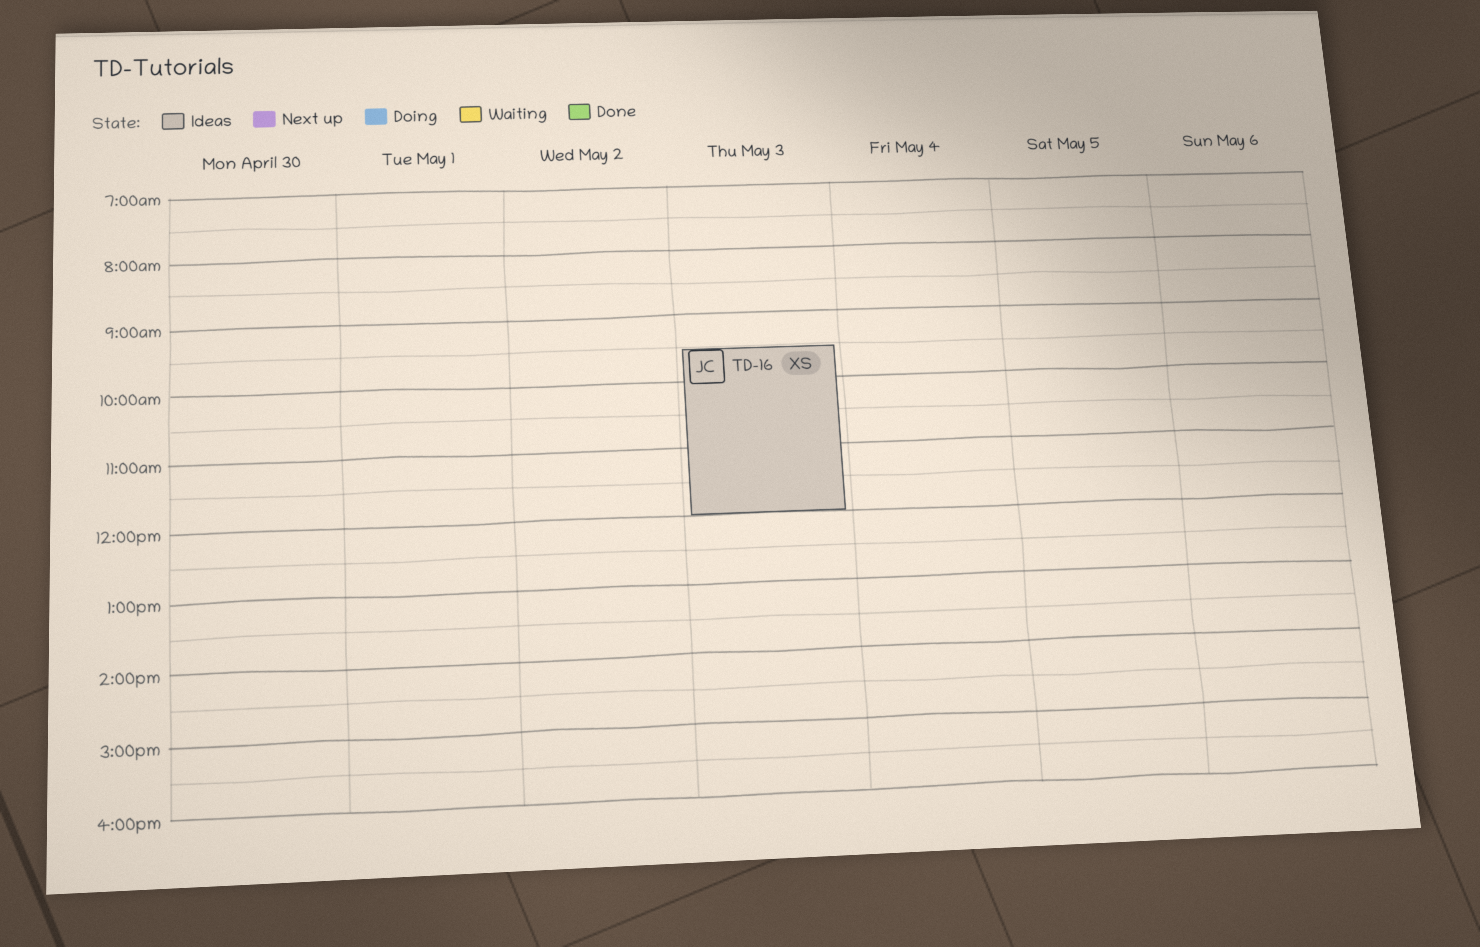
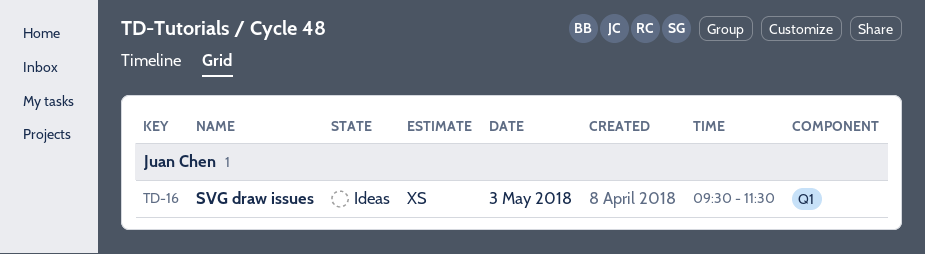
TD-16, ends: 12:00 -> 11:30

